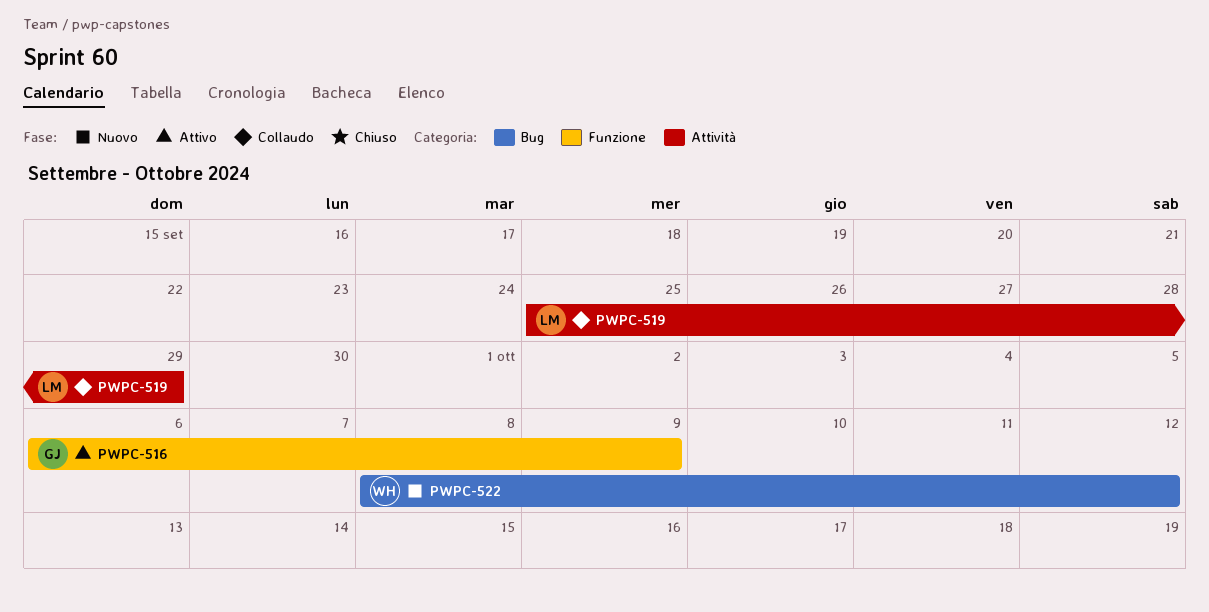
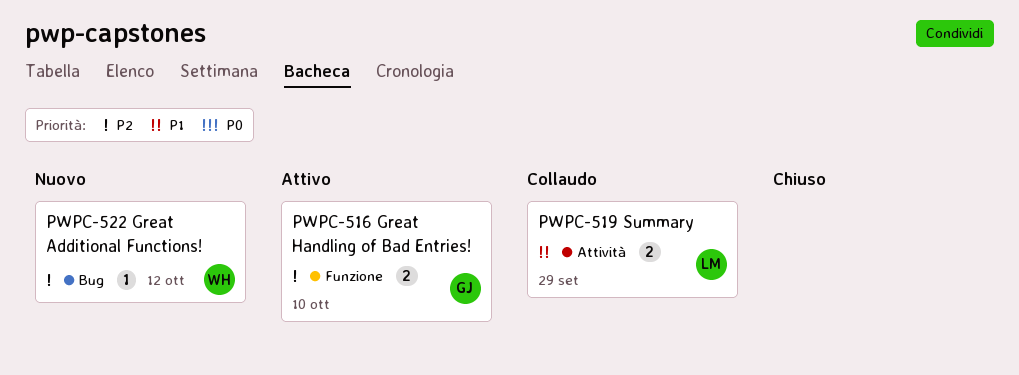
PWPC-516, due: Oct 9 -> Oct 10

